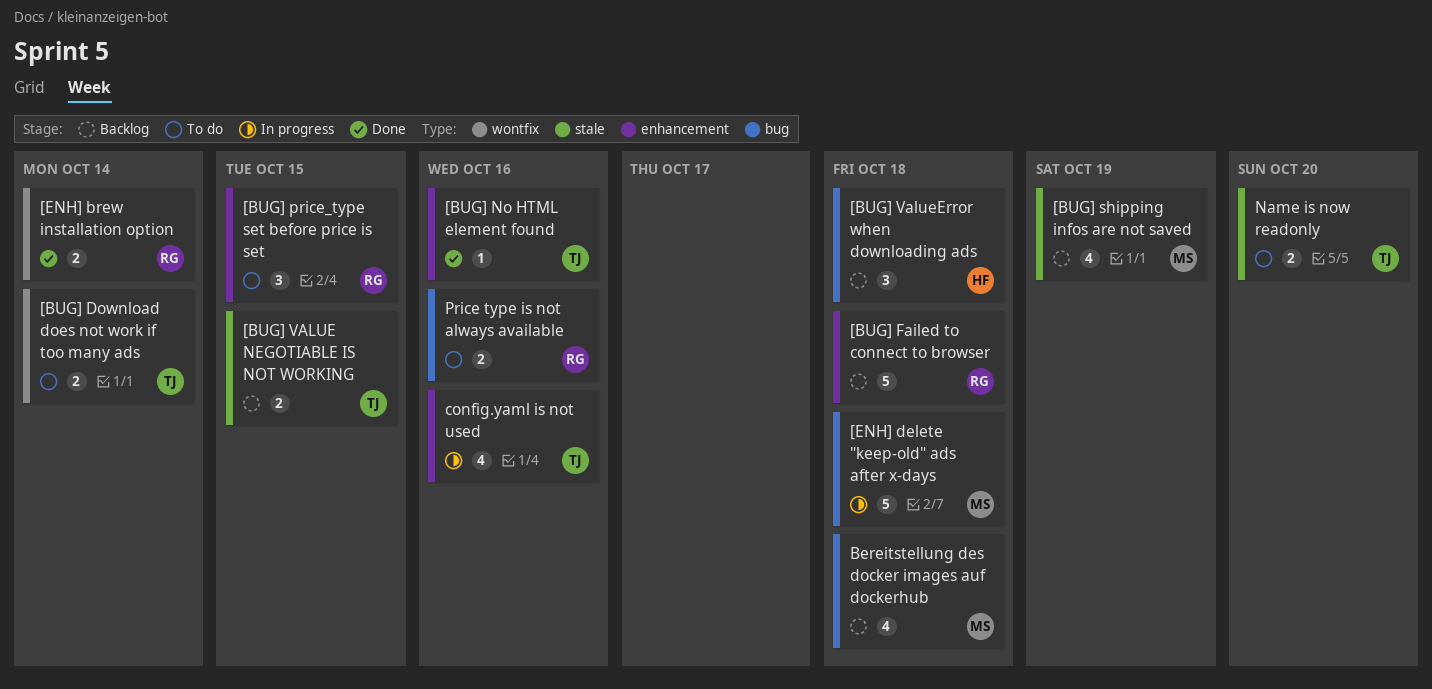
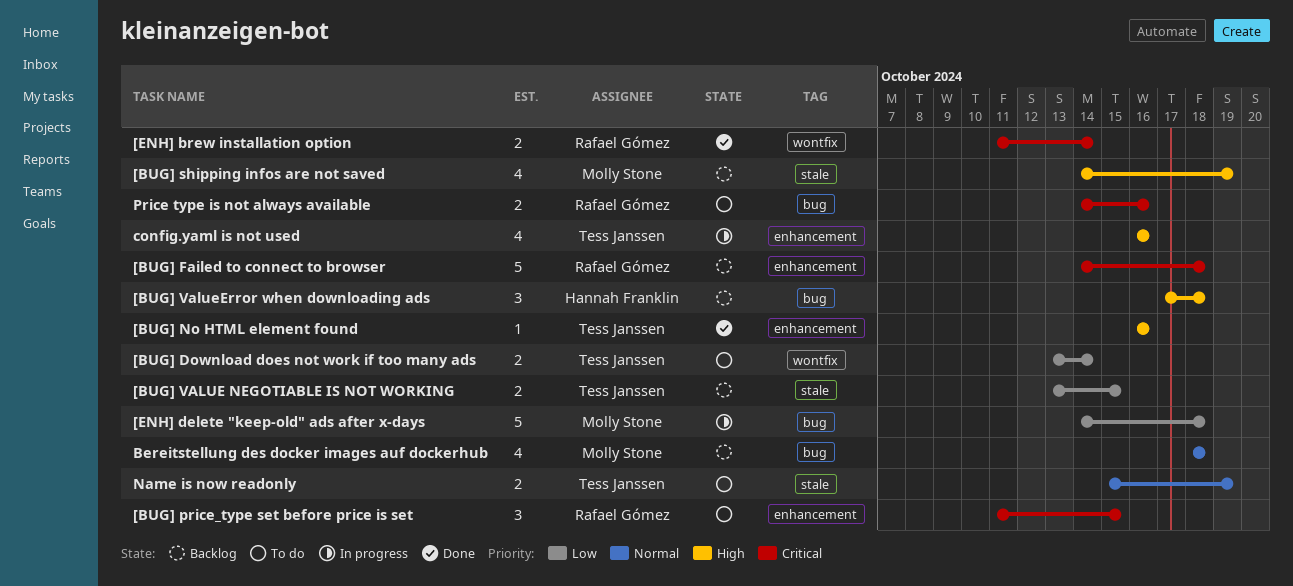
Name is now readonly, due: Oct 20 -> Oct 19

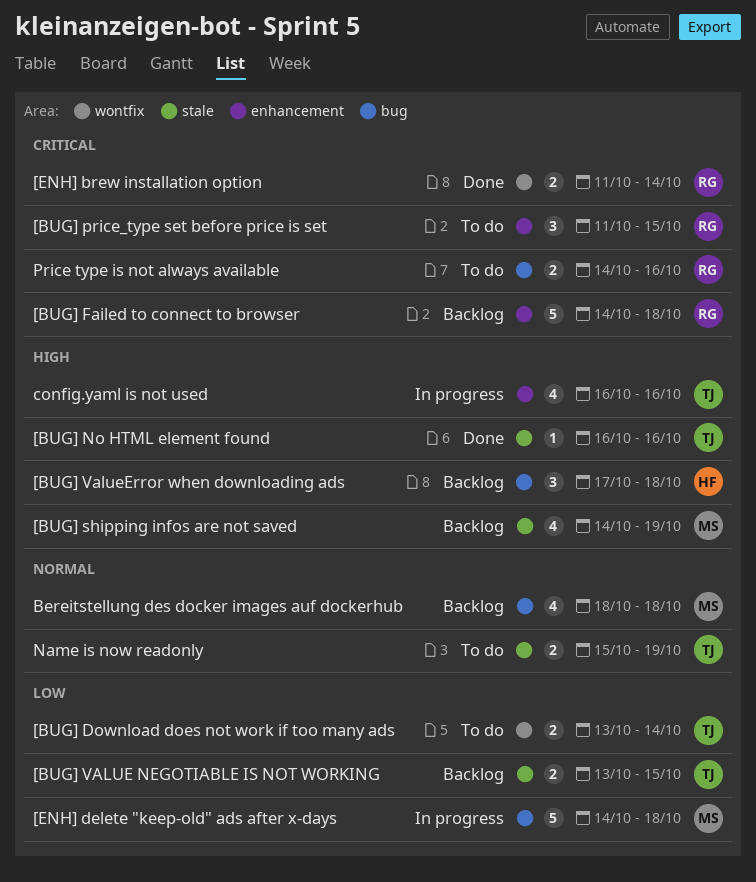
[BUG] No HTML element found, label: enhancement -> stale

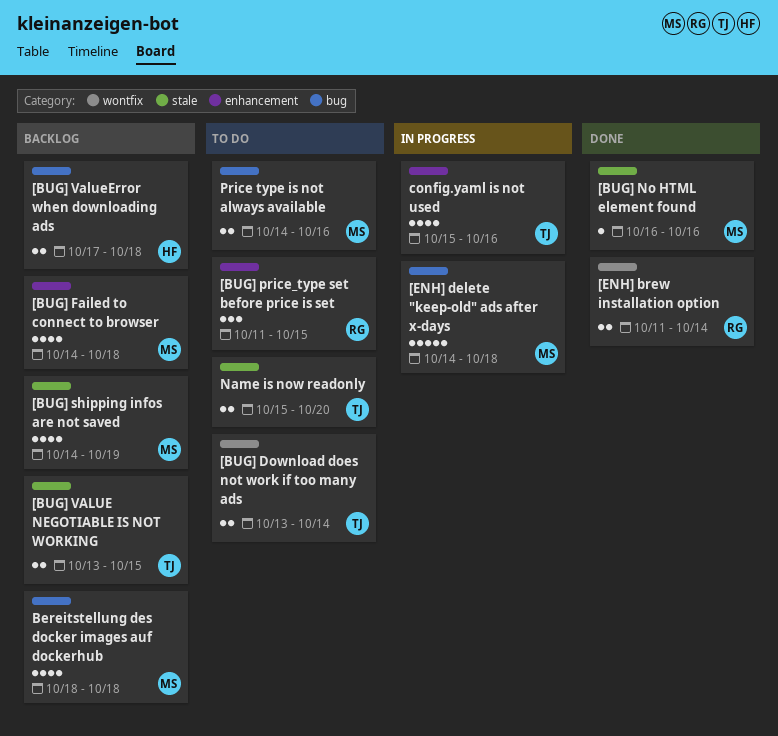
[BUG] Failed to connect to browser, owner: RG -> MS
[BUG] Failed to connect to browser, estimate: 5 -> 4
[BUG] No HTML element found, owner: TJ -> MS
[BUG] ValueError when downloading ads, estimate: 3 -> 2
config.yaml is not used, start: Oct 16 -> Oct 15
Name is now readonly, due: Oct 19 -> Oct 20
Price type is not always available, owner: RG -> MS

